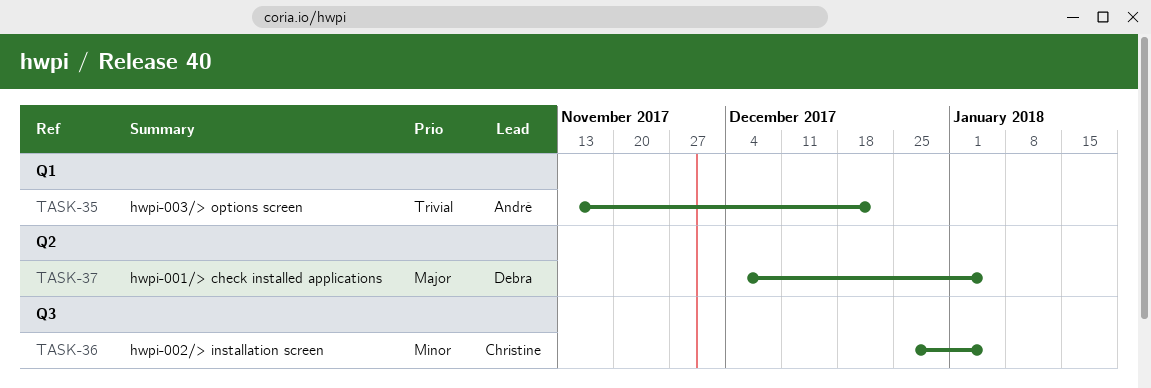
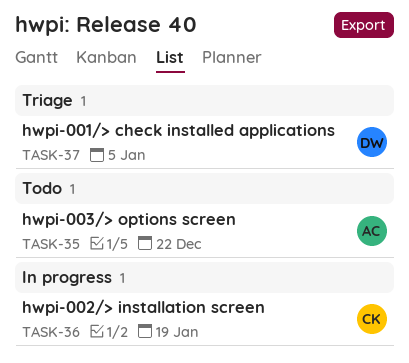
TASK-36, due: Jan 5 -> Jan 19

